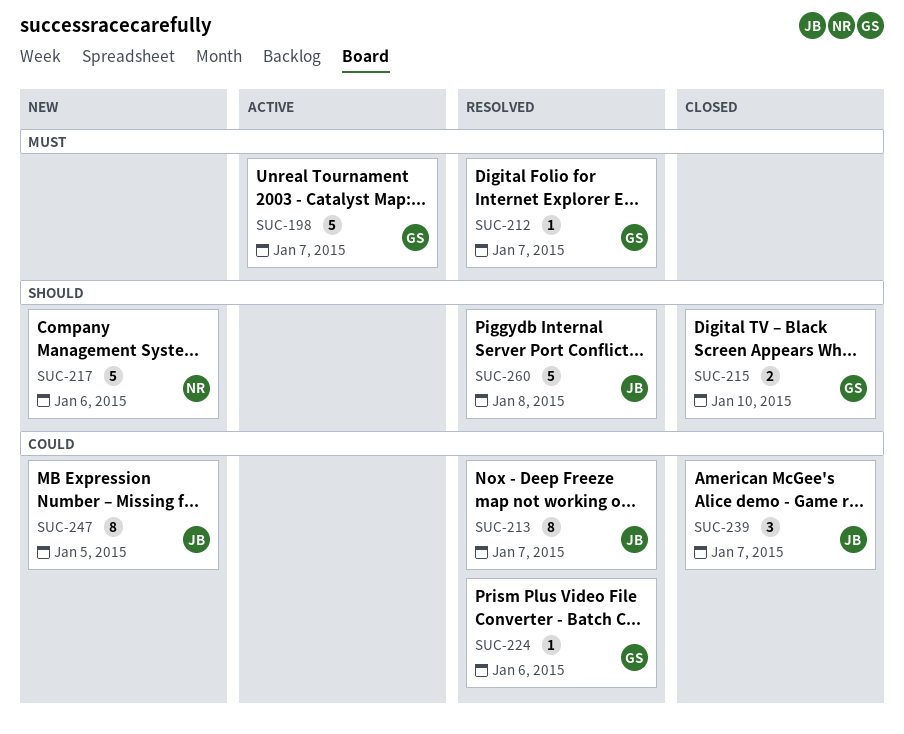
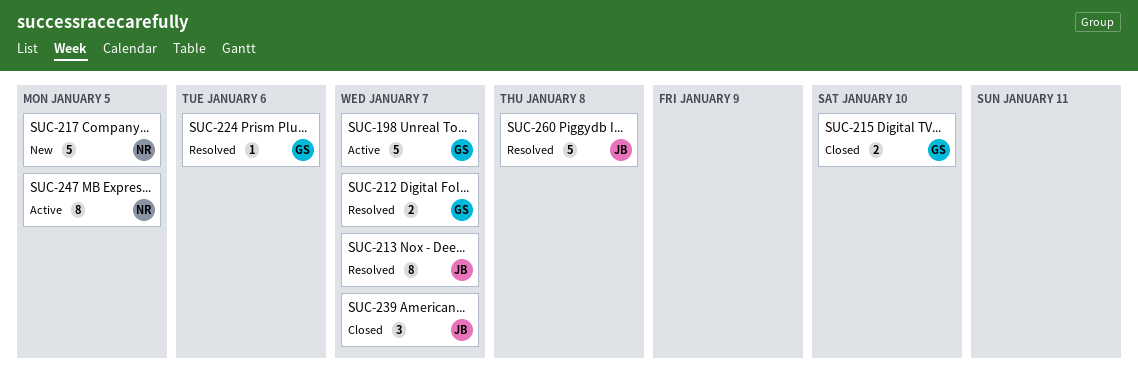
SUC-212, estimate: 1 -> 2
SUC-217, due: Jan 6 -> Jan 5
SUC-247, status: New -> Active
SUC-247, owner: JB -> NR

